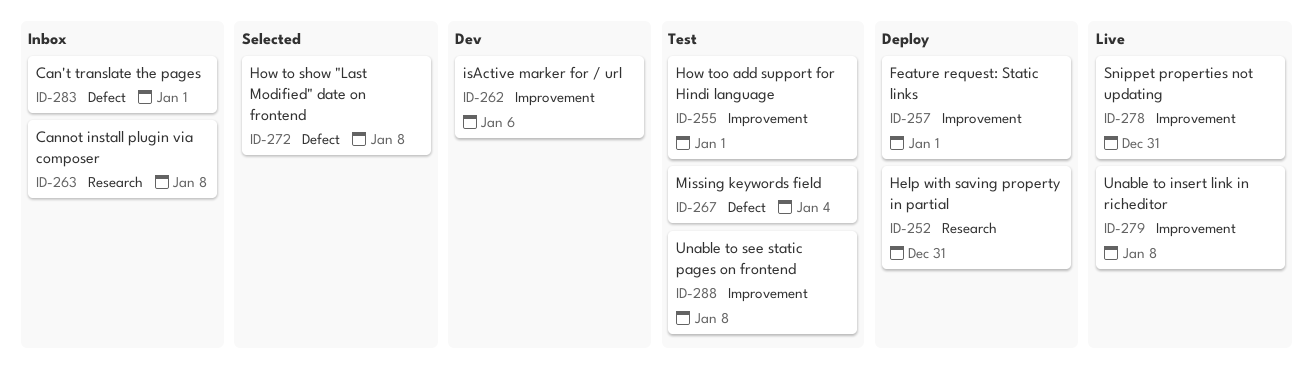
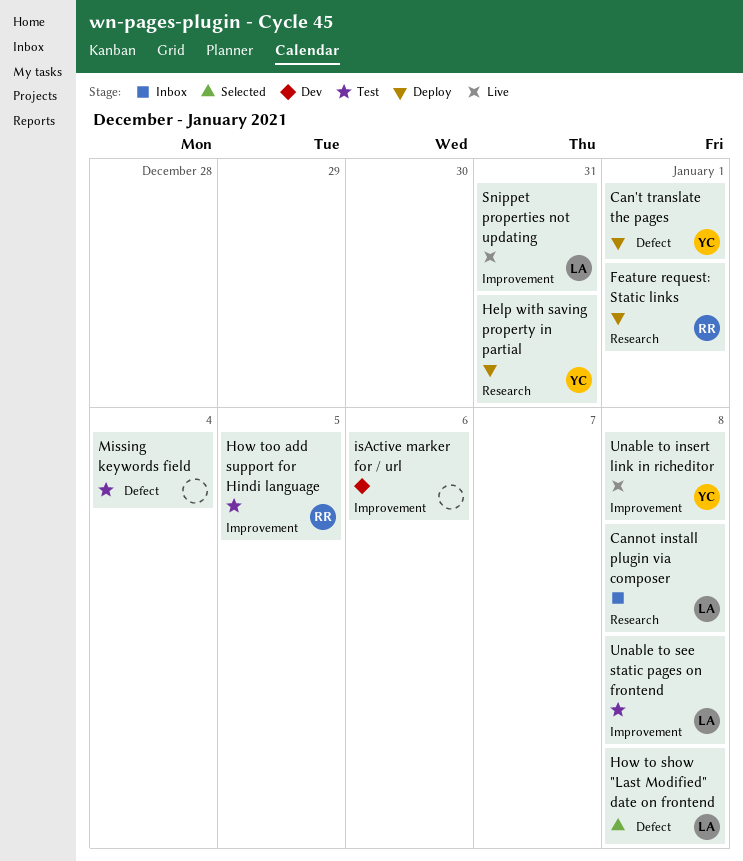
Can't translate the pages, status: Inbox -> Deploy
Feature request: Static links, label: Improvement -> Research
How too add support for Hindi language, due: Jan 1 -> Jan 5

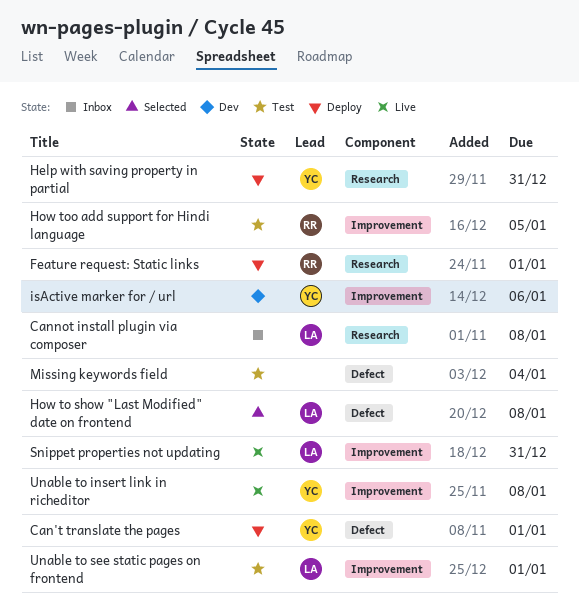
isActive marker for / url, owner: none -> YC
Unable to see static pages on frontend, due: Jan 8 -> Jan 1

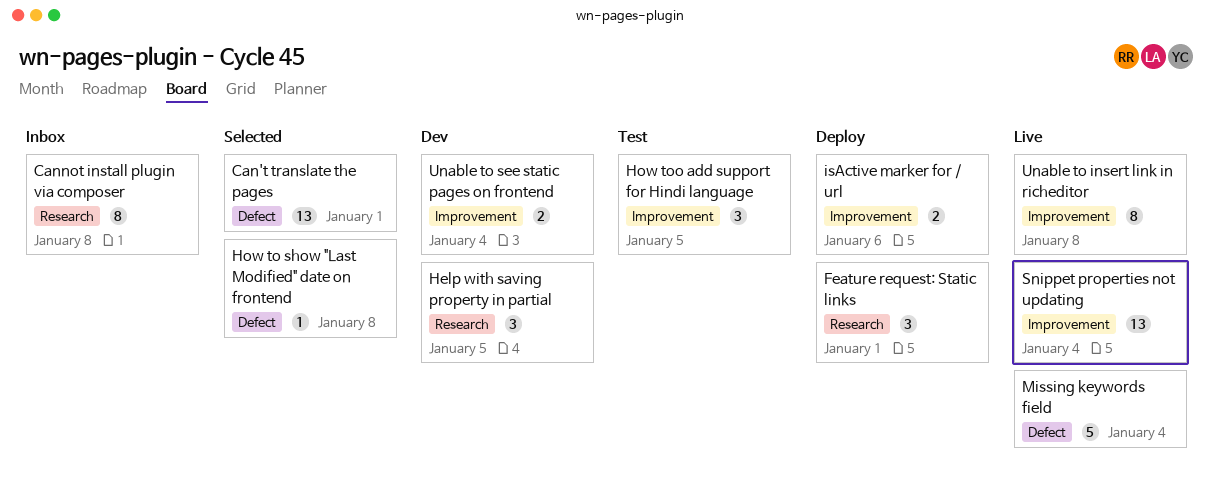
Can't translate the pages, status: Deploy -> Selected
Help with saving property in partial, status: Deploy -> Dev
Help with saving property in partial, due: Dec 31 -> Jan 5
isActive marker for / url, status: Dev -> Deploy
Missing keywords field, status: Test -> Live
Snippet properties not updating, due: Dec 31 -> Jan 4
Unable to see static pages on frontend, status: Test -> Dev
Unable to see static pages on frontend, due: Jan 1 -> Jan 4

